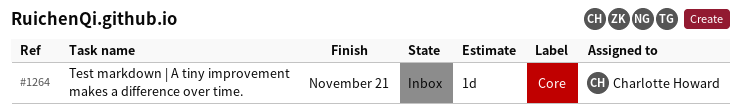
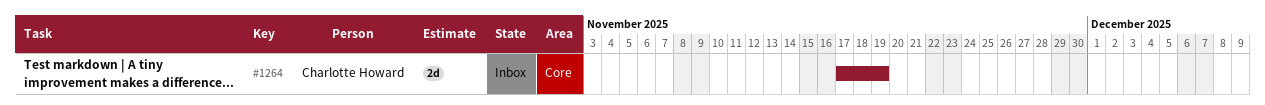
#1264, estimate: 1d -> 2d
#1264, due: Nov 21 -> Nov 19

